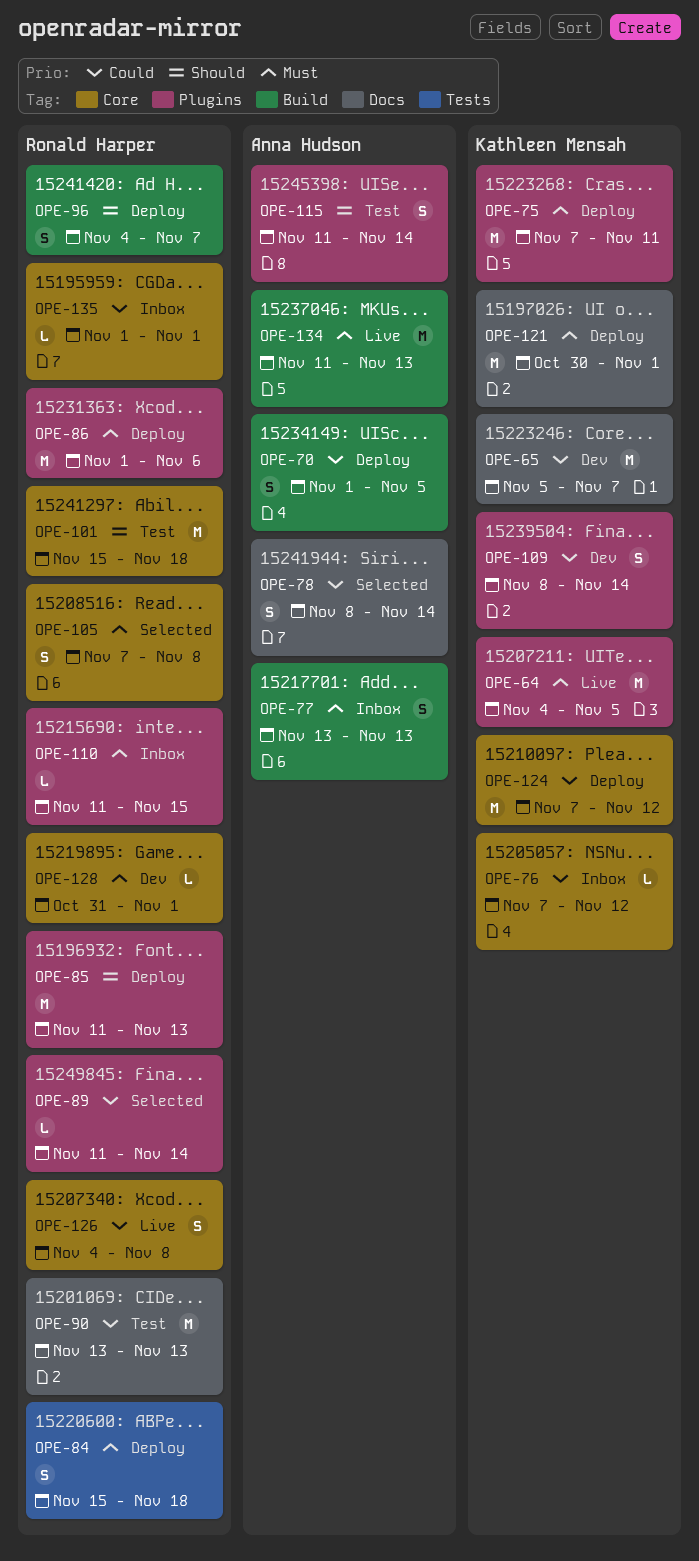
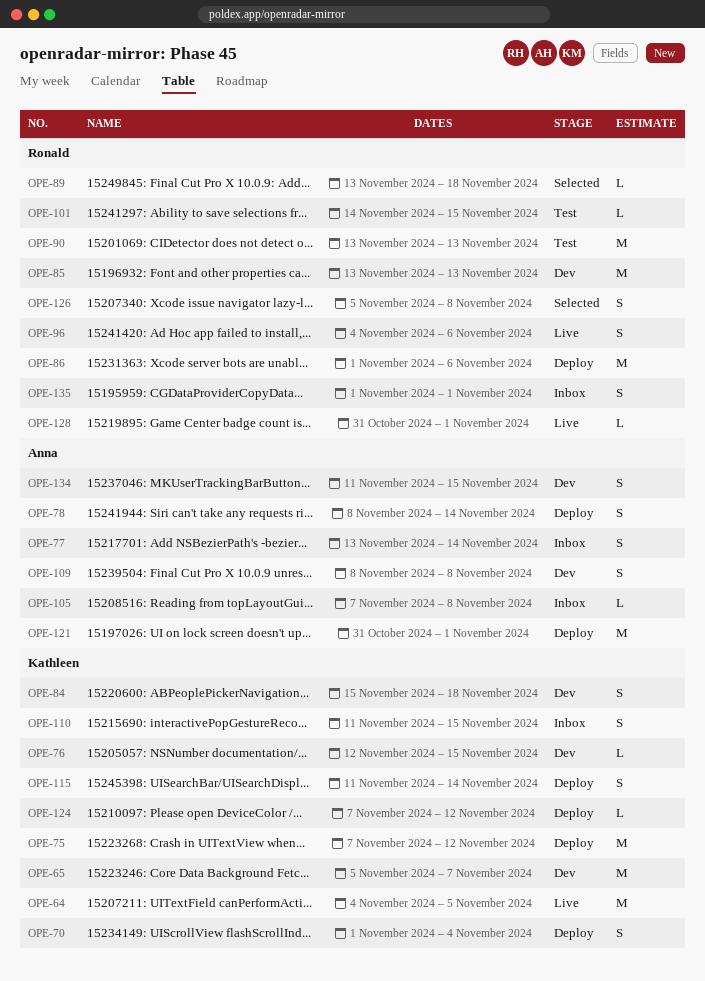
OPE-70, owner: Anna Hudson -> Kathleen Mensah
OPE-70, due: Nov 5 -> Nov 4
OPE-75, due: Nov 11 -> Nov 12
OPE-76, status: Inbox -> Dev
OPE-76, start: Nov 7 -> Nov 12
OPE-76, due: Nov 12 -> Nov 15
OPE-77, due: Nov 13 -> Nov 14
OPE-78, status: Selected -> Deploy
OPE-84, status: Deploy -> Dev
OPE-84, owner: Ronald Harper -> Kathleen Mensah
OPE-85, status: Deploy -> Dev
OPE-85, start: Nov 11 -> Nov 13
OPE-89, start: Nov 11 -> Nov 13
OPE-89, due: Nov 14 -> Nov 18
OPE-96, status: Deploy -> Live
OPE-96, due: Nov 7 -> Nov 6
OPE-101, estimate: M -> L
OPE-101, start: Nov 15 -> Nov 14
OPE-101, due: Nov 18 -> Nov 15
OPE-105, status: Selected -> Inbox
OPE-105, owner: Ronald Harper -> Anna Hudson
OPE-105, estimate: S -> L
OPE-109, owner: Kathleen Mensah -> Anna Hudson
OPE-109, due: Nov 14 -> Nov 8
OPE-110, owner: Ronald Harper -> Kathleen Mensah
OPE-110, estimate: L -> S
OPE-115, status: Test -> Deploy
OPE-115, owner: Anna Hudson -> Kathleen Mensah
OPE-121, owner: Kathleen Mensah -> Anna Hudson
OPE-121, start: Oct 30 -> Oct 31
OPE-124, estimate: M -> L
OPE-126, status: Live -> Selected
OPE-126, start: Nov 4 -> Nov 5
OPE-128, status: Dev -> Live
OPE-134, status: Live -> Dev
OPE-134, estimate: M -> S
OPE-134, due: Nov 13 -> Nov 15
OPE-135, estimate: L -> S

